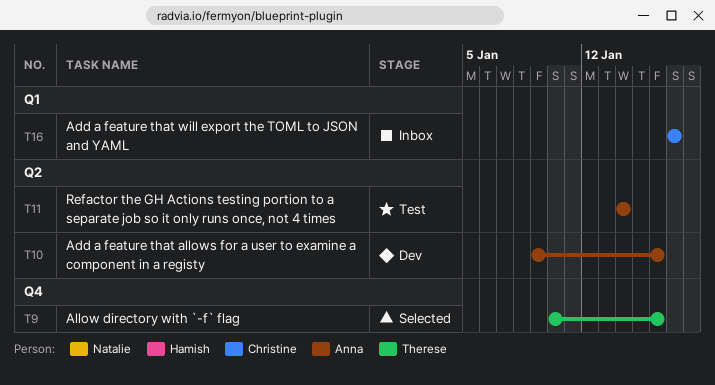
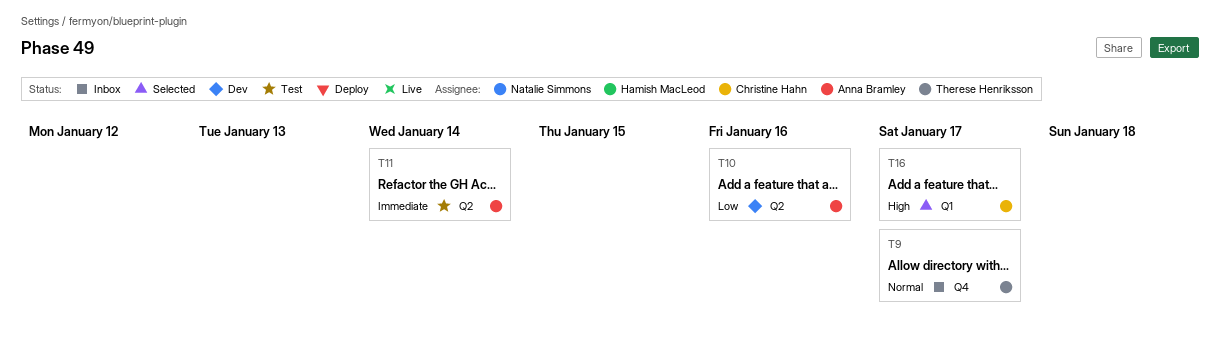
T9, status: Selected -> Inbox
T9, due: Jan 16 -> Jan 17
T16, status: Inbox -> Selected

